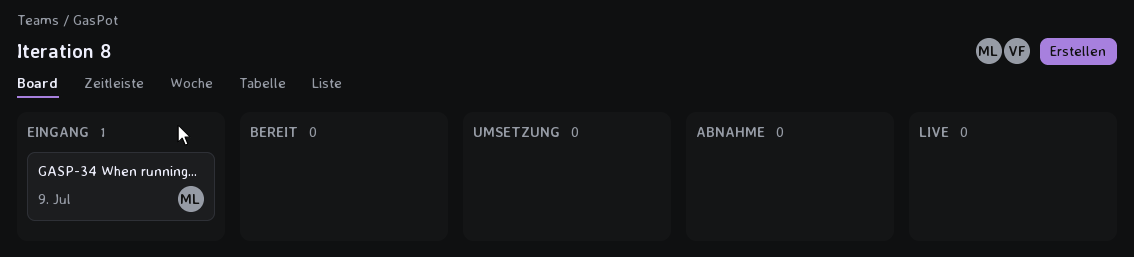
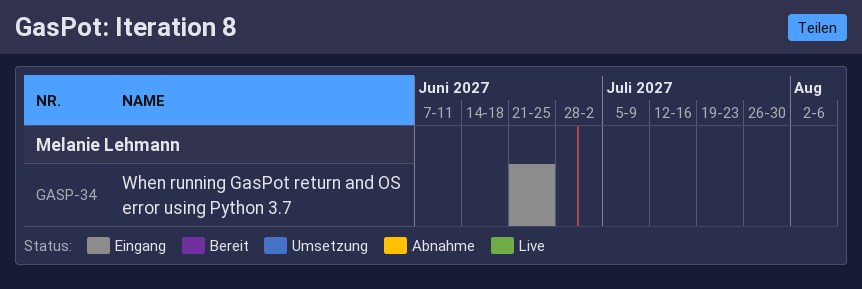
GASP-34, due: Jul 9 -> Jun 25

